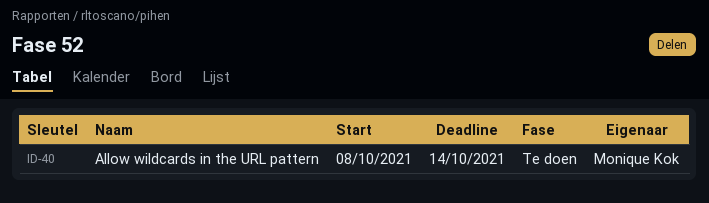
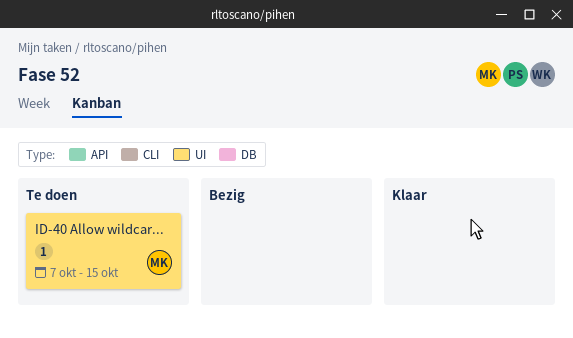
ID-40, start: Oct 8 -> Oct 7
ID-40, due: Oct 14 -> Oct 15

